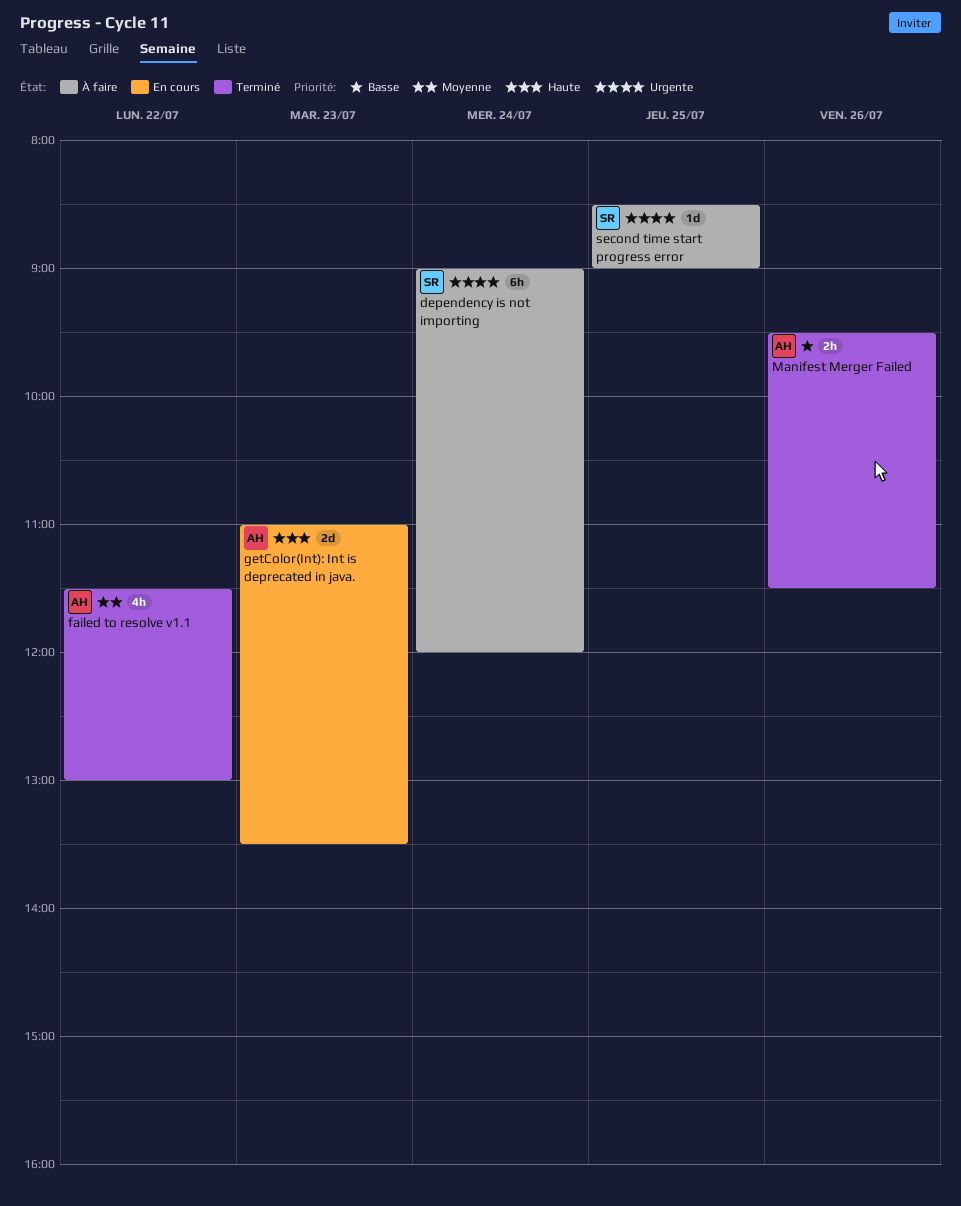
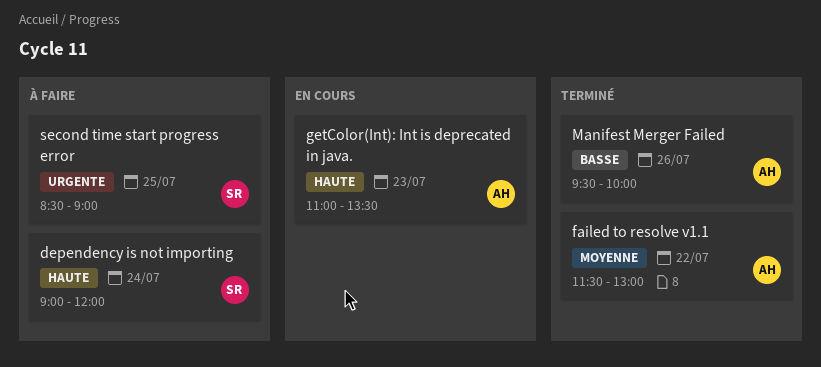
dependency is not importing, priority: Urgente -> Haute
Manifest Merger Failed, ends: 11:30 -> 10:00

